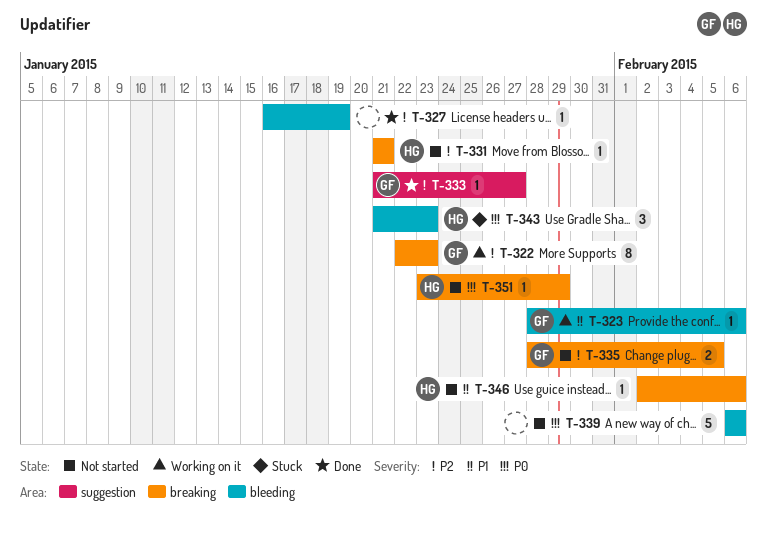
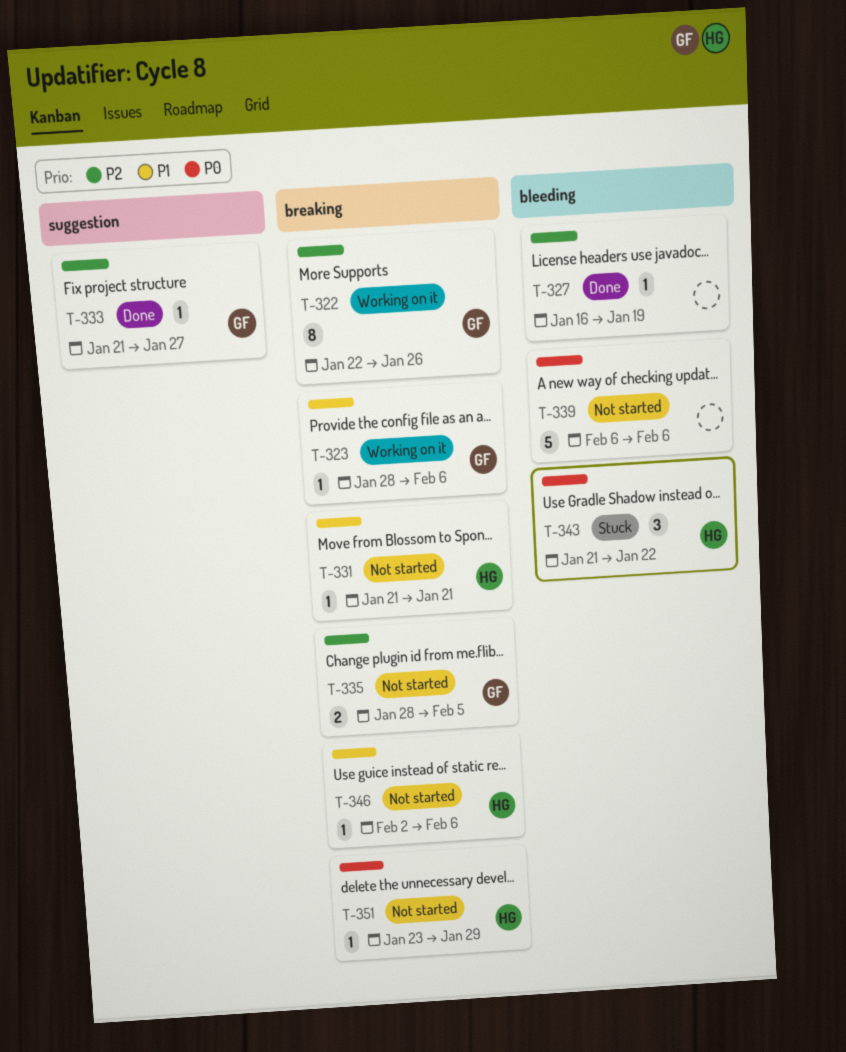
T-322, due: Jan 23 -> Jan 26
T-323, label: bleeding -> breaking
T-331, priority: P2 -> P1
T-343, due: Jan 23 -> Jan 22

